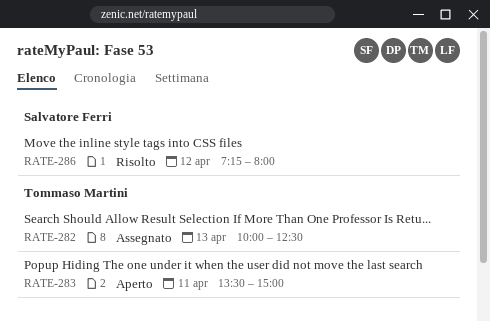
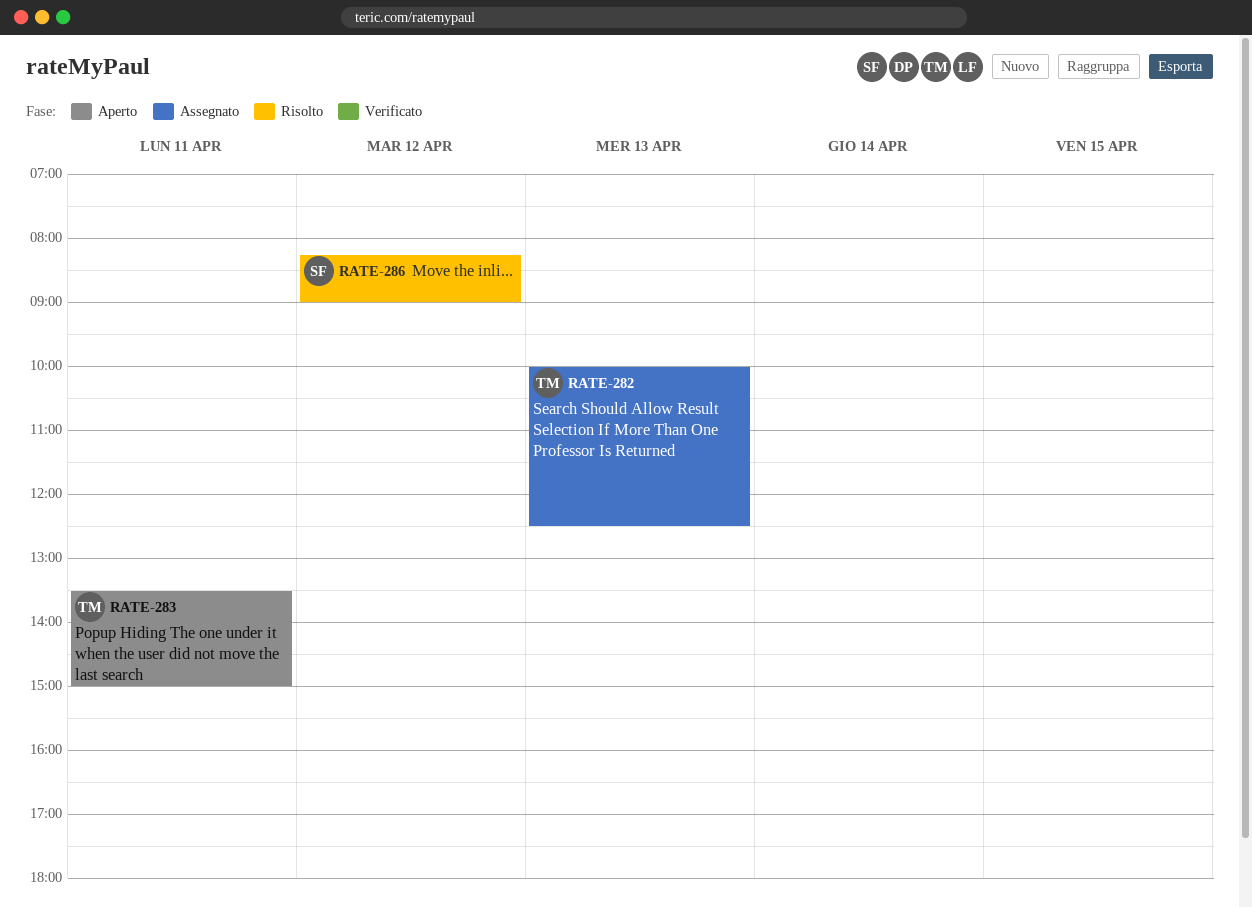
RATE-286, begins: 07:15 -> 08:15
RATE-286, ends: 08:00 -> 09:00

